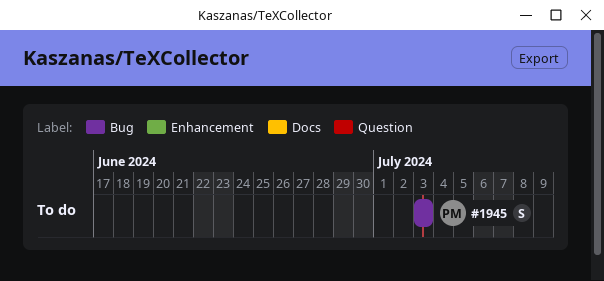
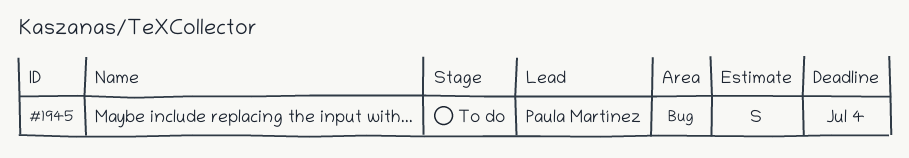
#1945, due: Jul 3 -> Jul 4

